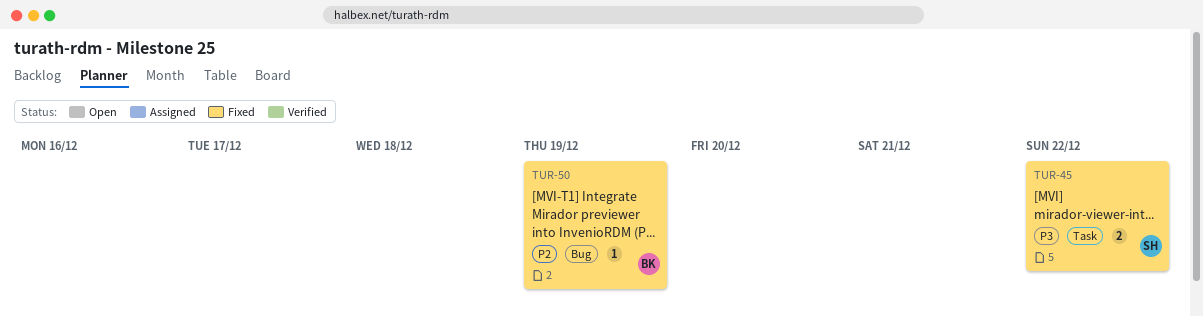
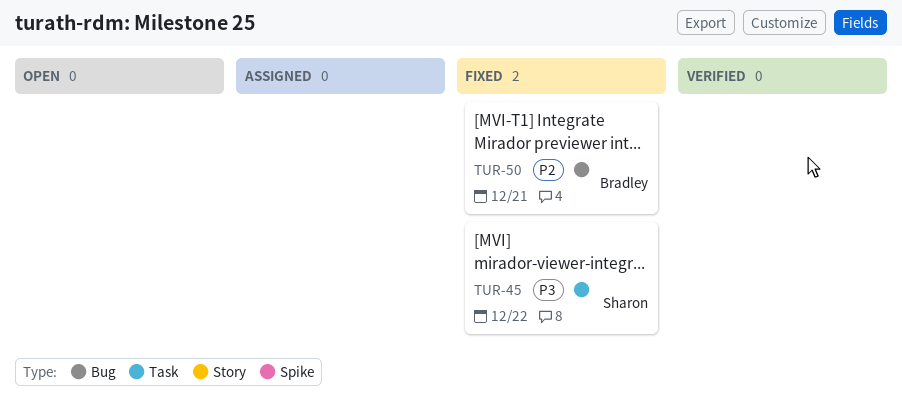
TUR-50, due: Dec 19 -> Dec 21

